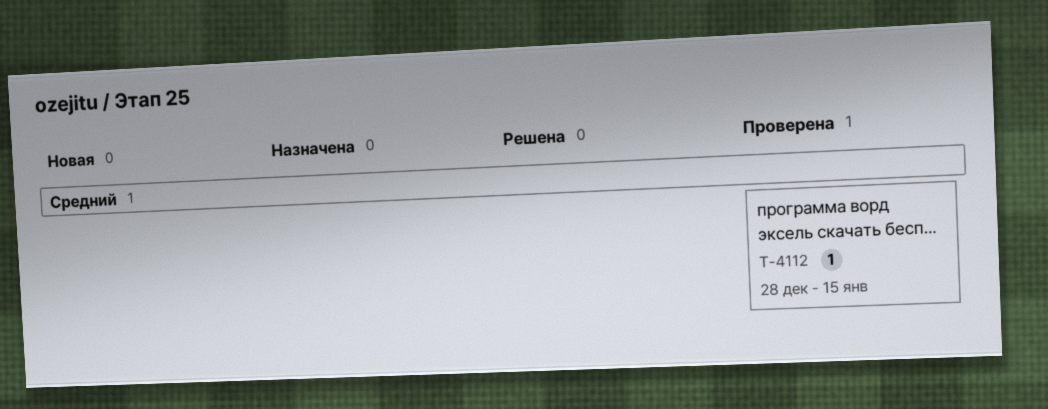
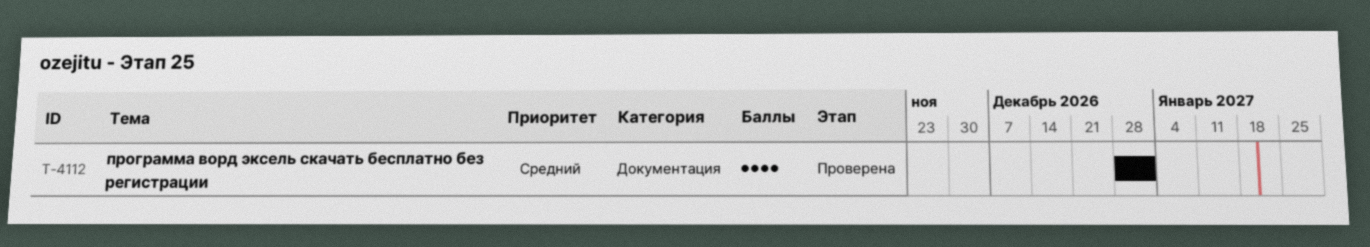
T-4112, estimate: 1 -> 4
T-4112, due: Jan 15 -> Jan 1

